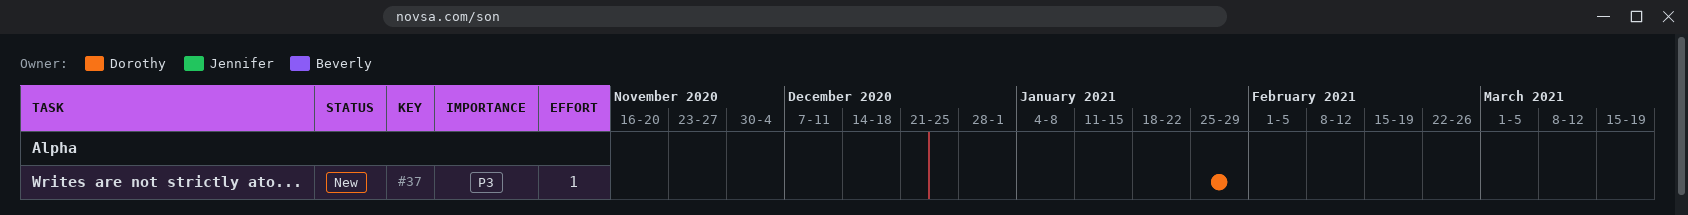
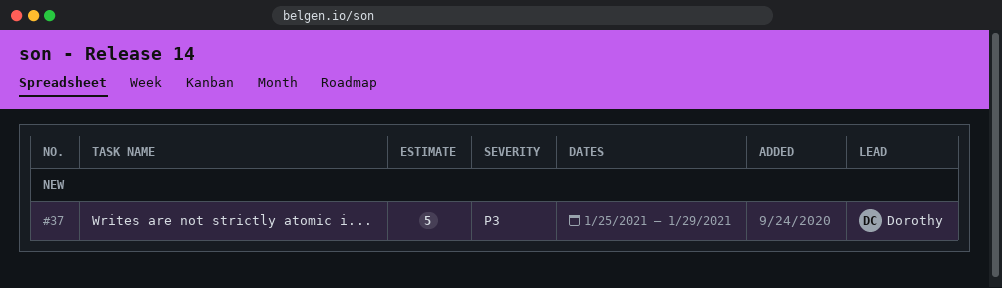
#37, estimate: 1 -> 5

